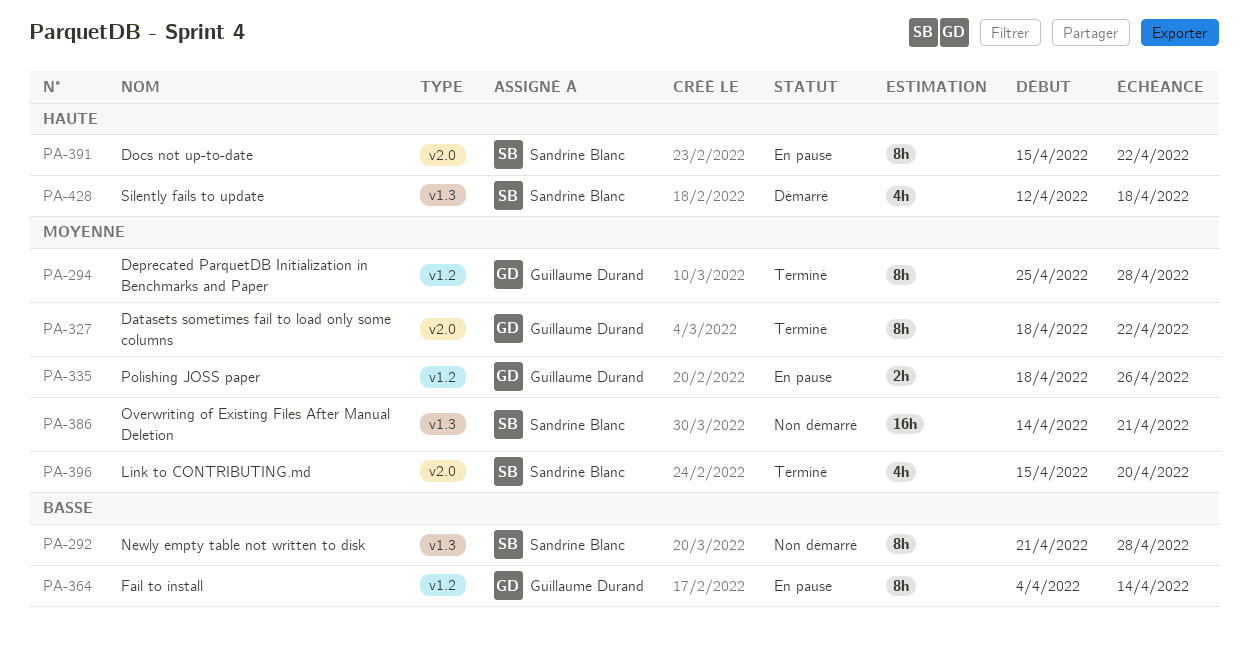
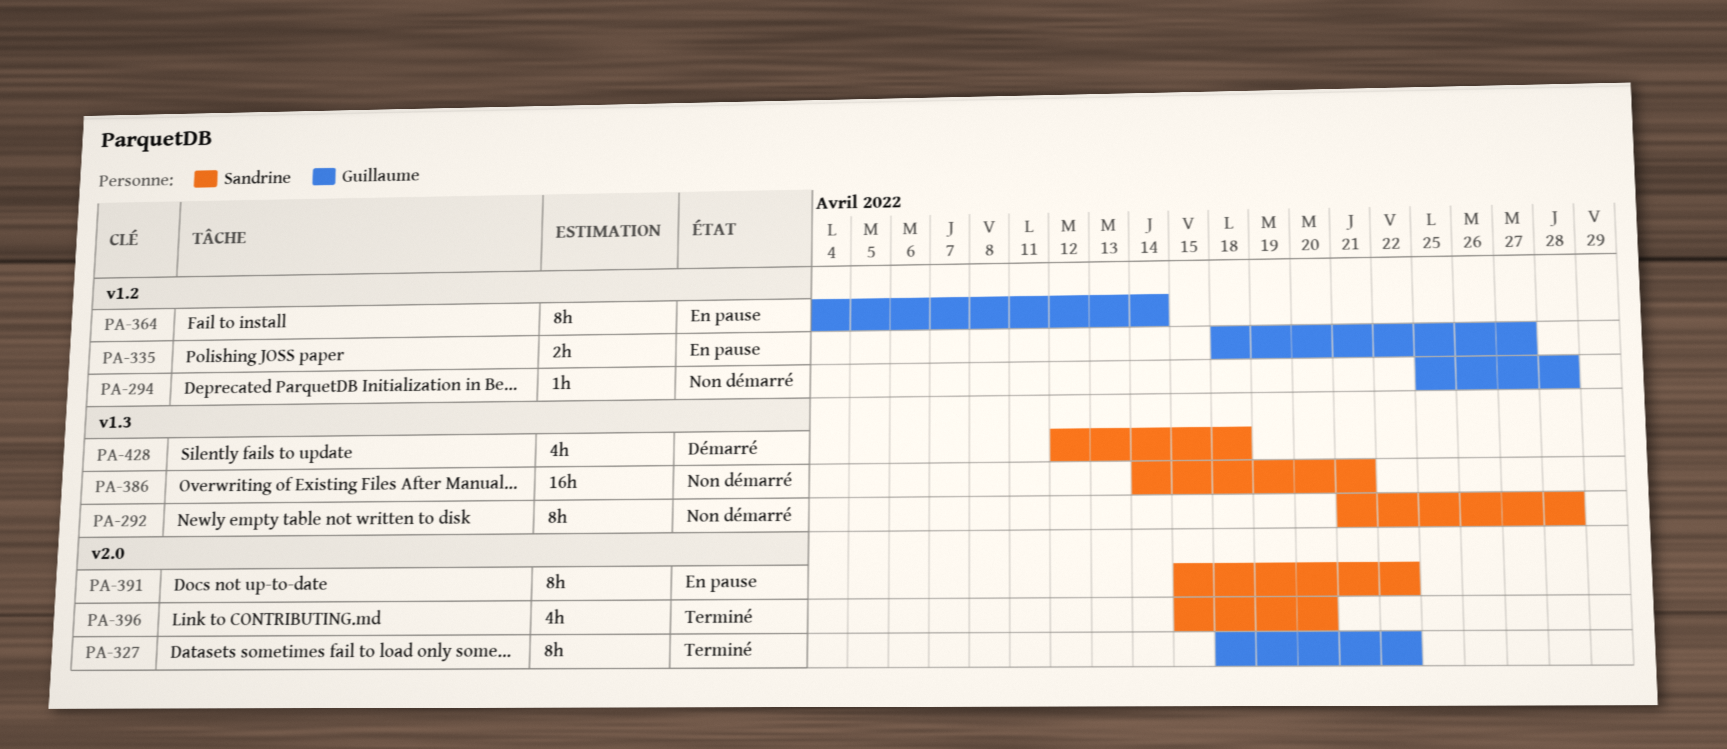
PA-294, status: Terminé -> Non démarré
PA-294, estimate: 8h -> 1h
PA-335, due: Apr 26 -> Apr 27

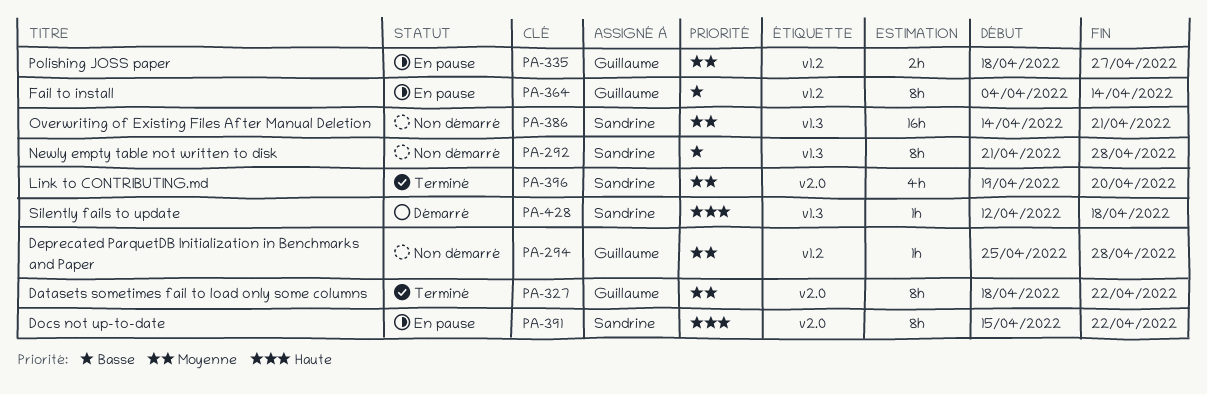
PA-396, start: Apr 15 -> Apr 19
PA-428, estimate: 4h -> 1h

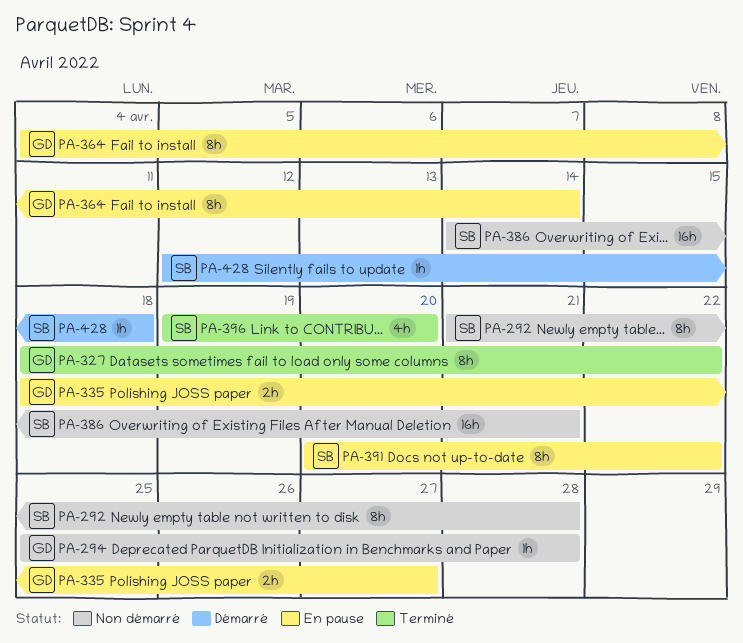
PA-391, start: Apr 15 -> Apr 20

